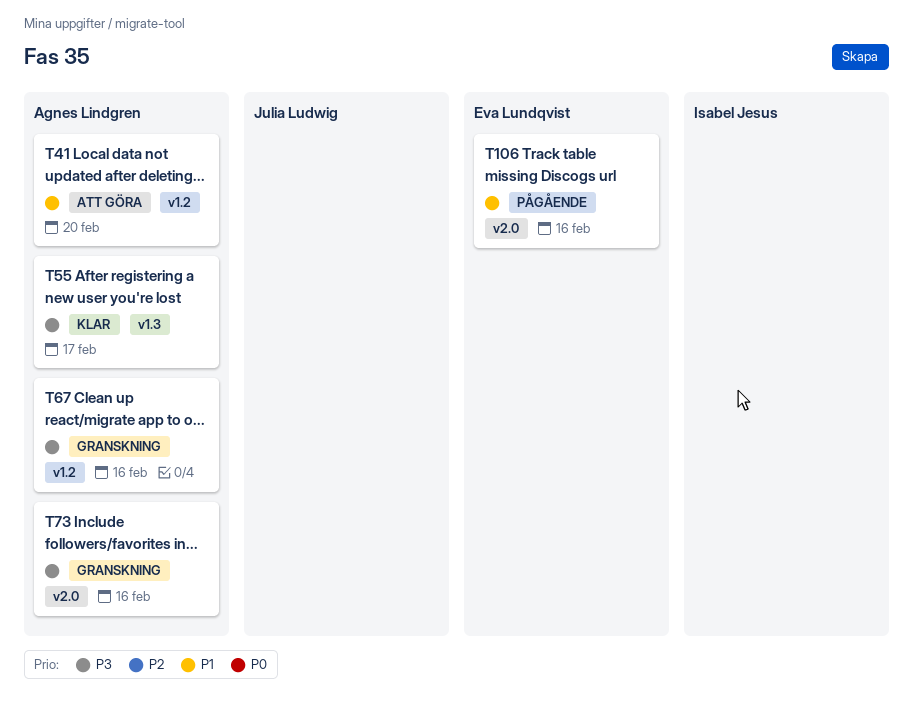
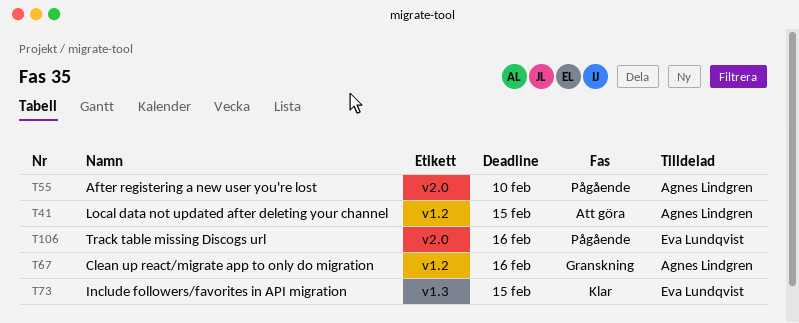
T41, due: Feb 20 -> Feb 15
T55, status: Klar -> Pågående
T55, label: v1.3 -> v2.0
T55, due: Feb 17 -> Feb 10
T73, status: Granskning -> Klar
T73, owner: Agnes Lindgren -> Eva Lundqvist
T73, label: v2.0 -> v1.3
T73, due: Feb 16 -> Feb 15

